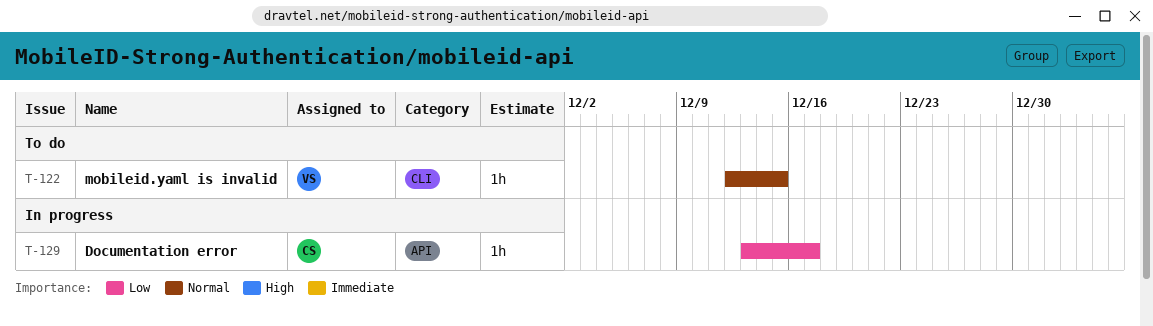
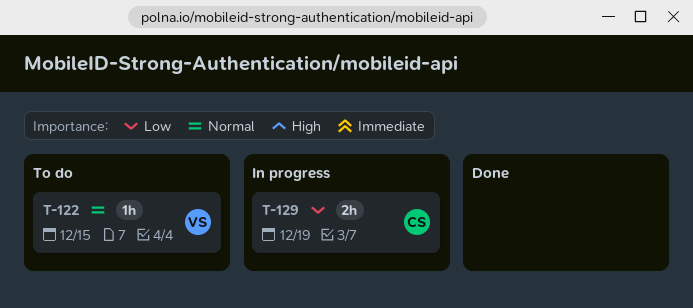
T-129, estimate: 1h -> 2h
T-129, due: Dec 17 -> Dec 19

